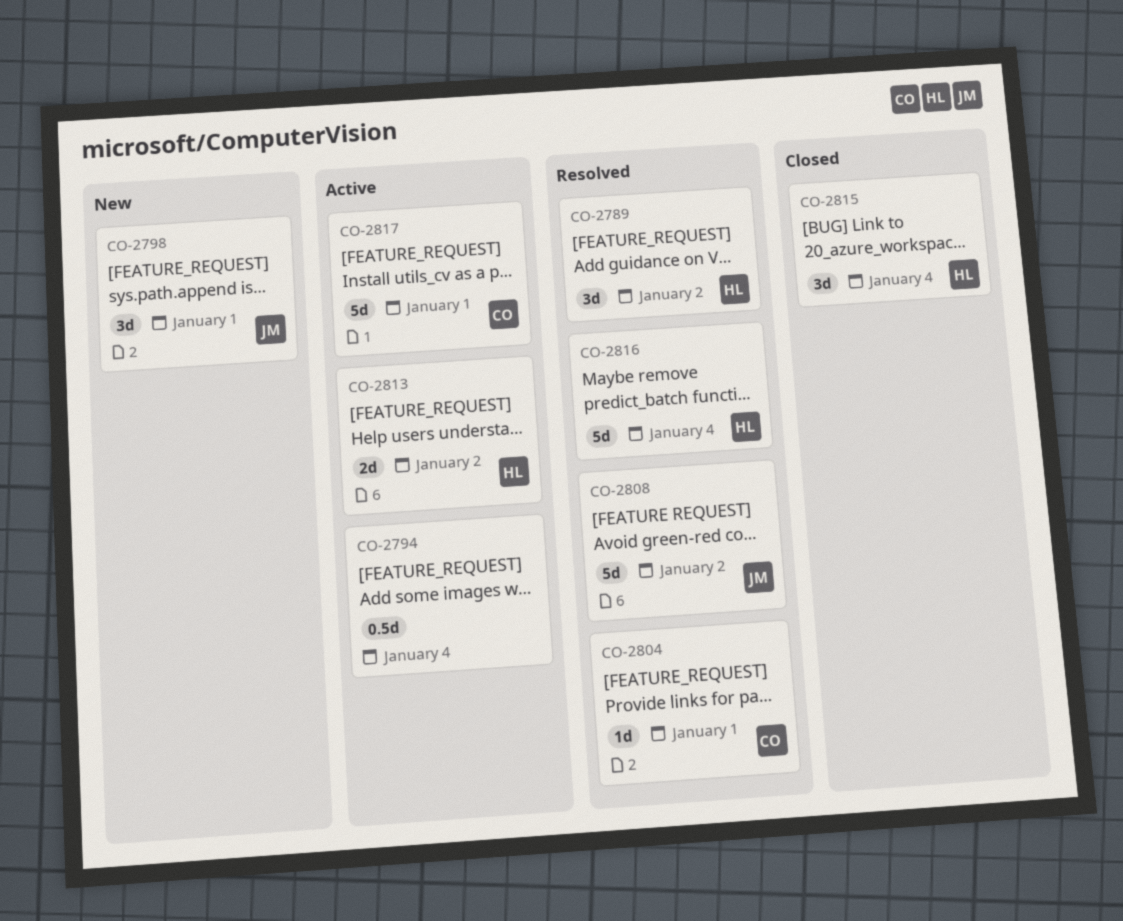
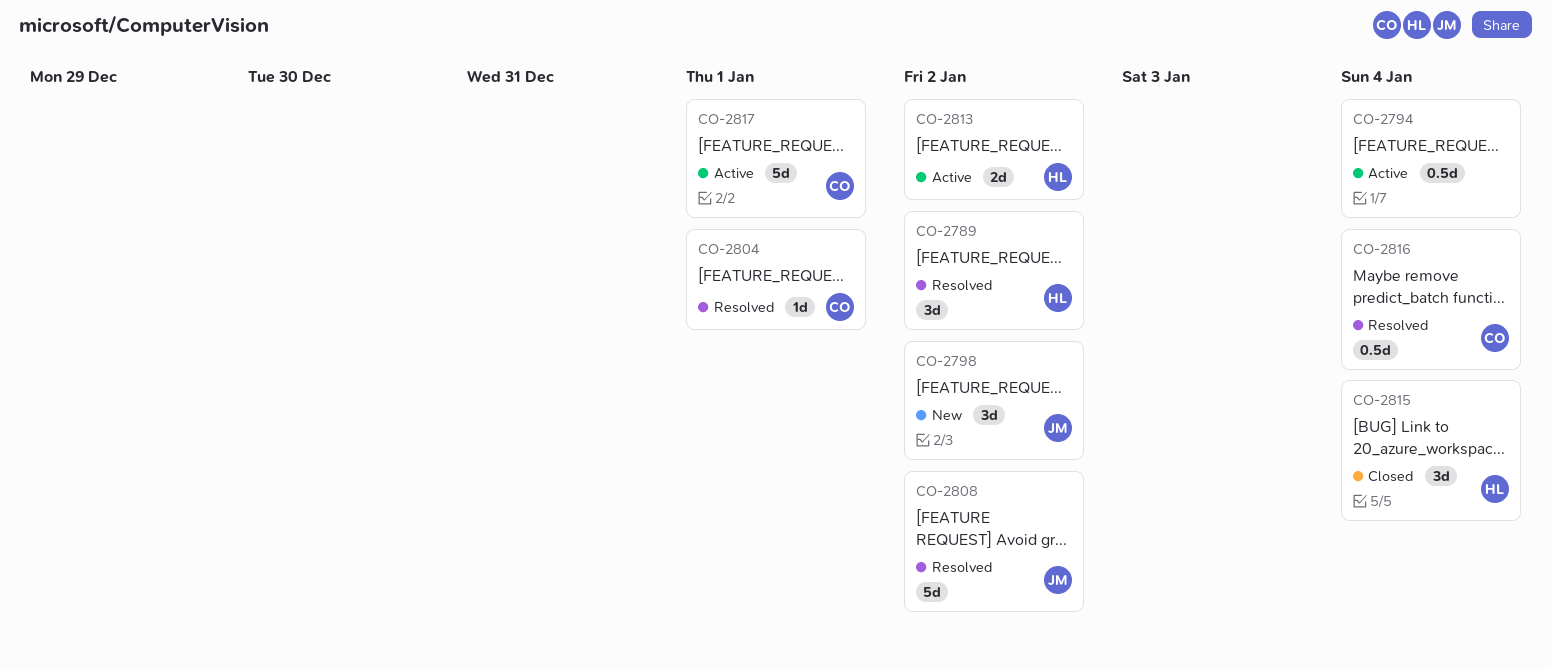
CO-2798, due: Jan 1 -> Jan 2
CO-2816, owner: HL -> CO
CO-2816, estimate: 5d -> 0.5d

